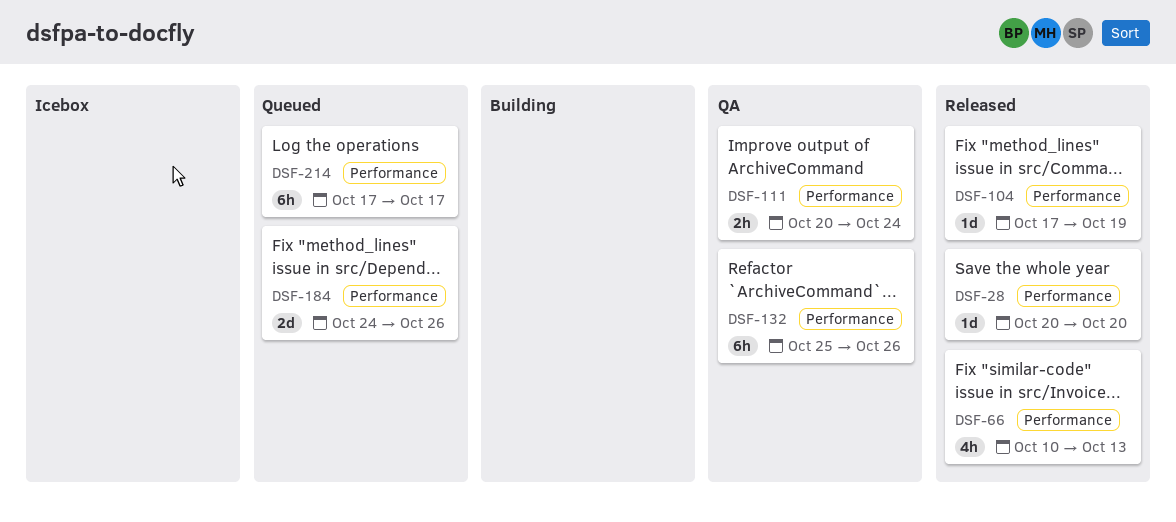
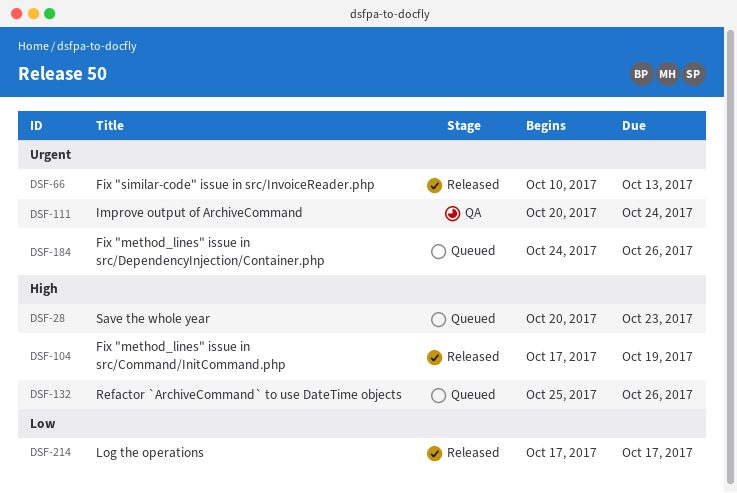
DSF-28, status: Released -> Queued
DSF-28, due: Oct 20 -> Oct 23
DSF-132, status: QA -> Queued
DSF-214, status: Queued -> Released

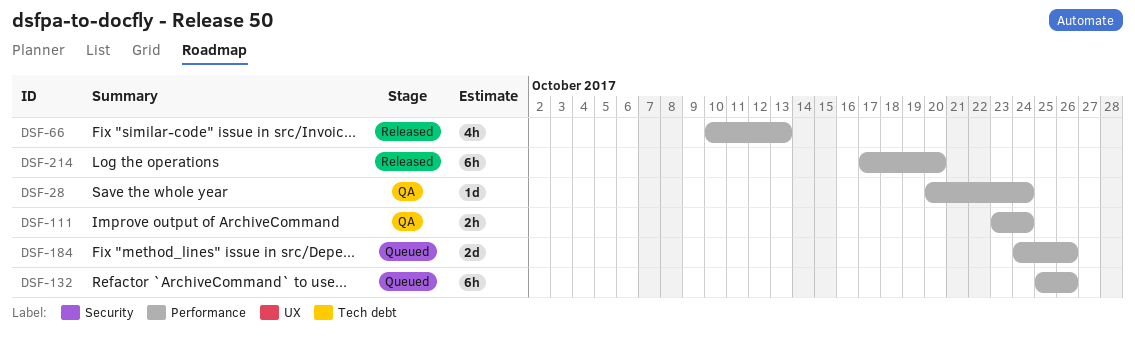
DSF-28, status: Queued -> QA
DSF-28, due: Oct 23 -> Oct 24
DSF-104: present -> none
DSF-111, start: Oct 20 -> Oct 23
DSF-214, due: Oct 17 -> Oct 20

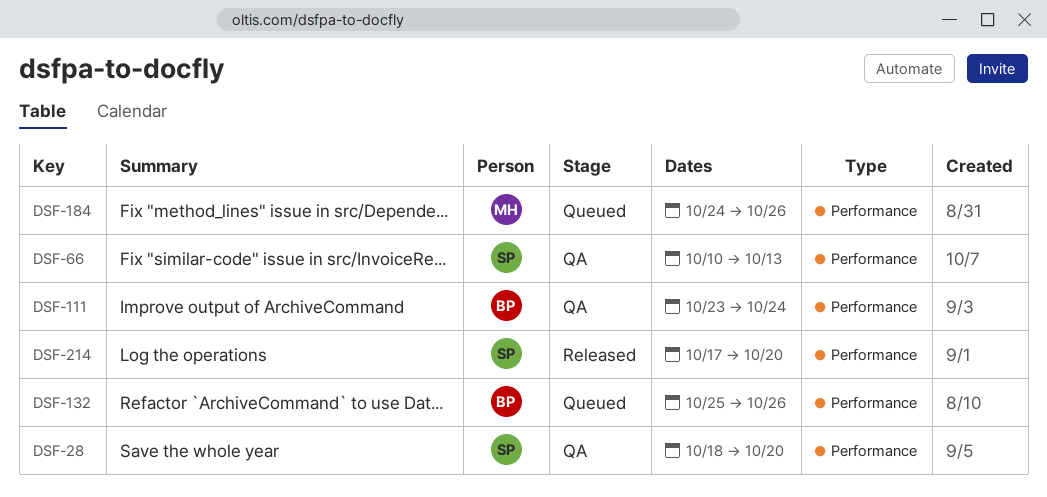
DSF-28, start: Oct 20 -> Oct 18
DSF-28, due: Oct 24 -> Oct 20
DSF-66, status: Released -> QA

